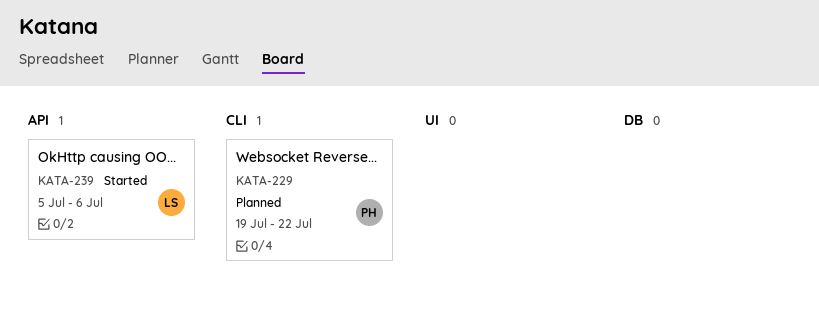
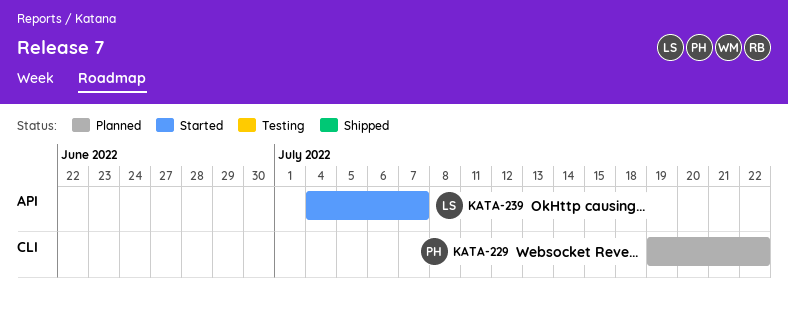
KATA-239, start: Jul 5 -> Jul 4
KATA-239, due: Jul 6 -> Jul 7

